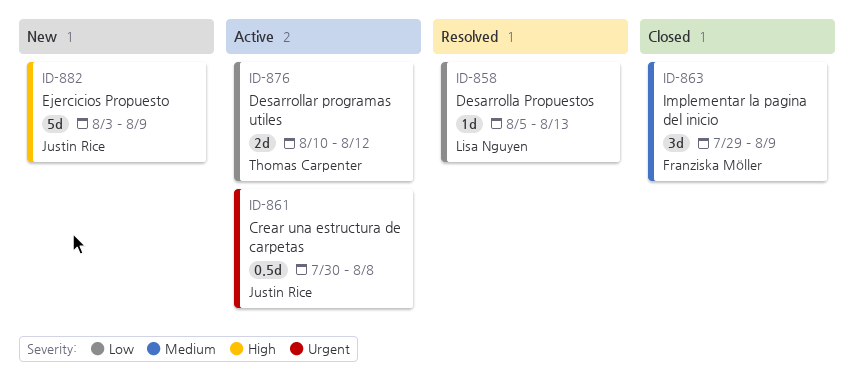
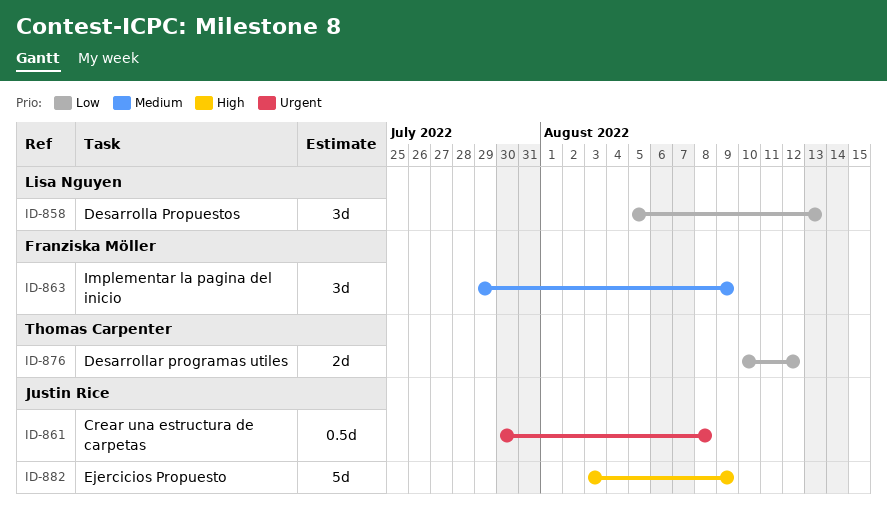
ID-858, estimate: 1d -> 3d

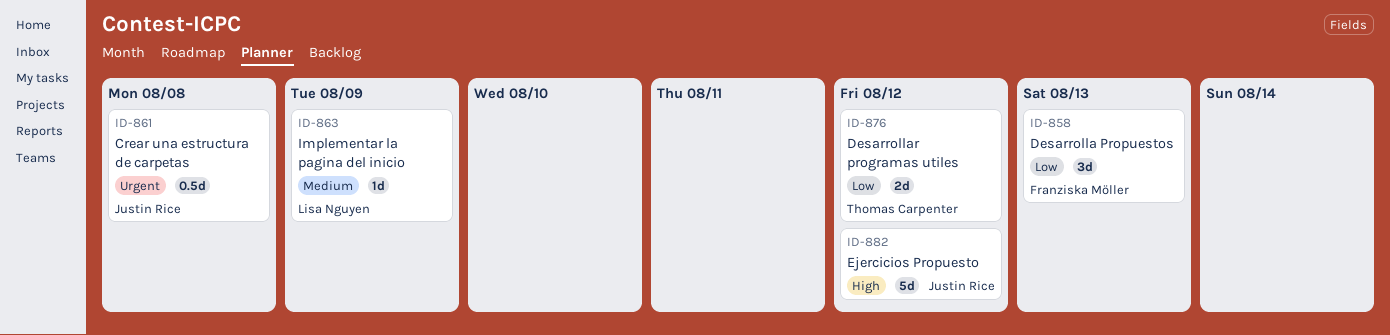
ID-858, owner: Lisa Nguyen -> Franziska Möller
ID-863, owner: Franziska Möller -> Lisa Nguyen
ID-863, estimate: 3d -> 1d
ID-882, due: Aug 9 -> Aug 12

